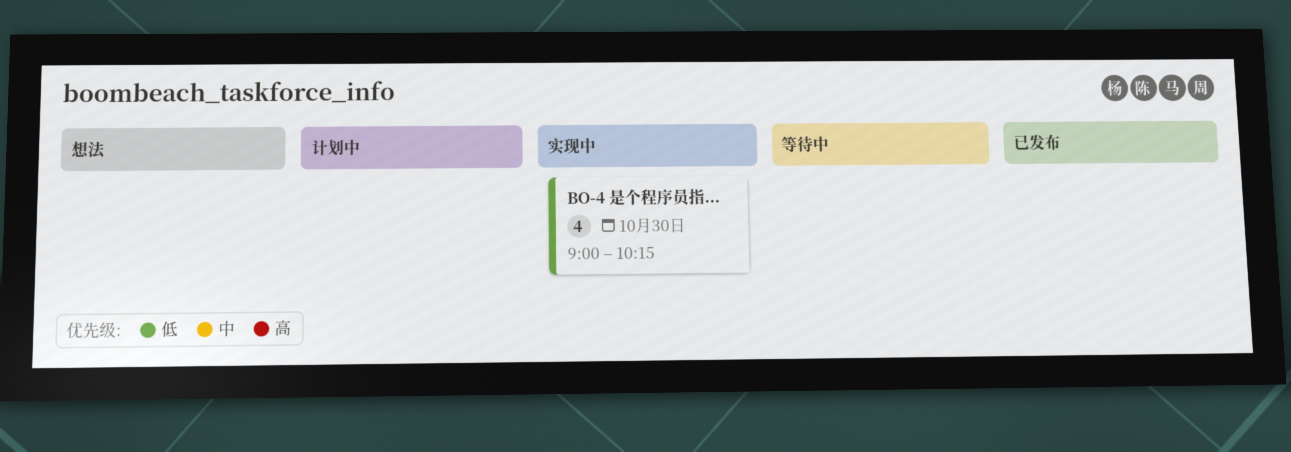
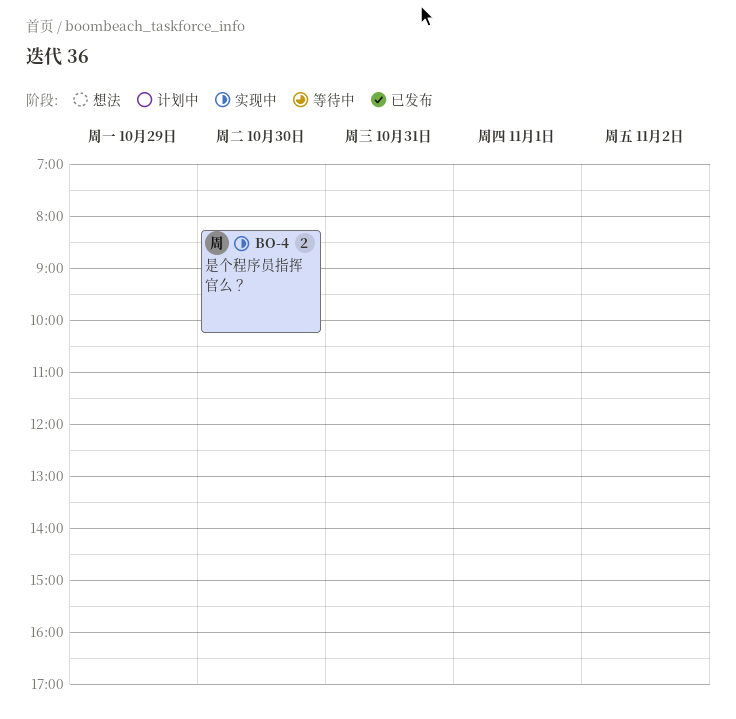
BO-4, estimate: 4 -> 2
BO-4, begins: 09:00 -> 08:15

